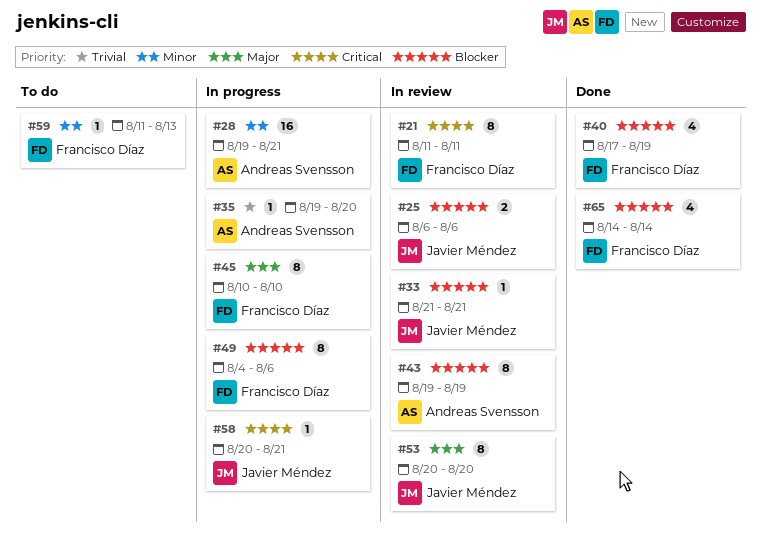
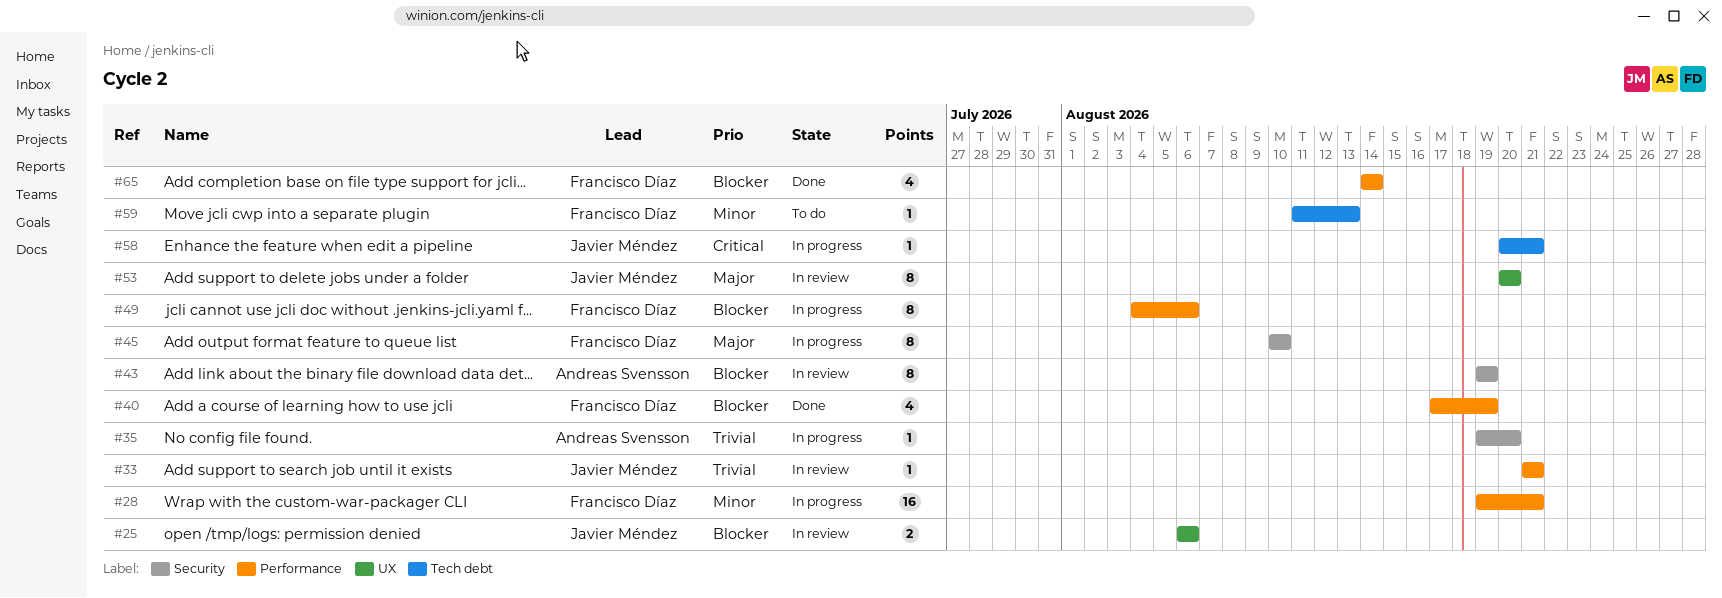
#21: present -> none
#28, owner: Andreas Svensson -> Francisco Díaz
#33, priority: Blocker -> Trivial

